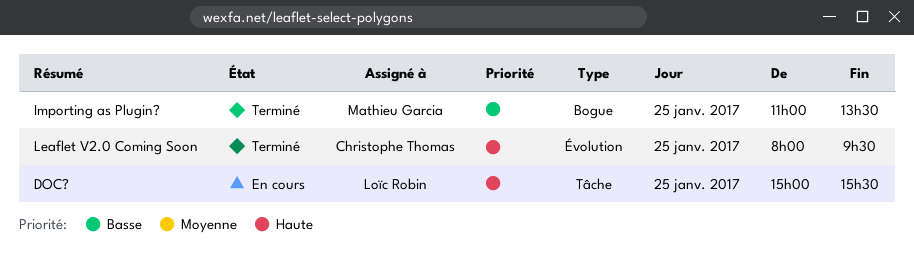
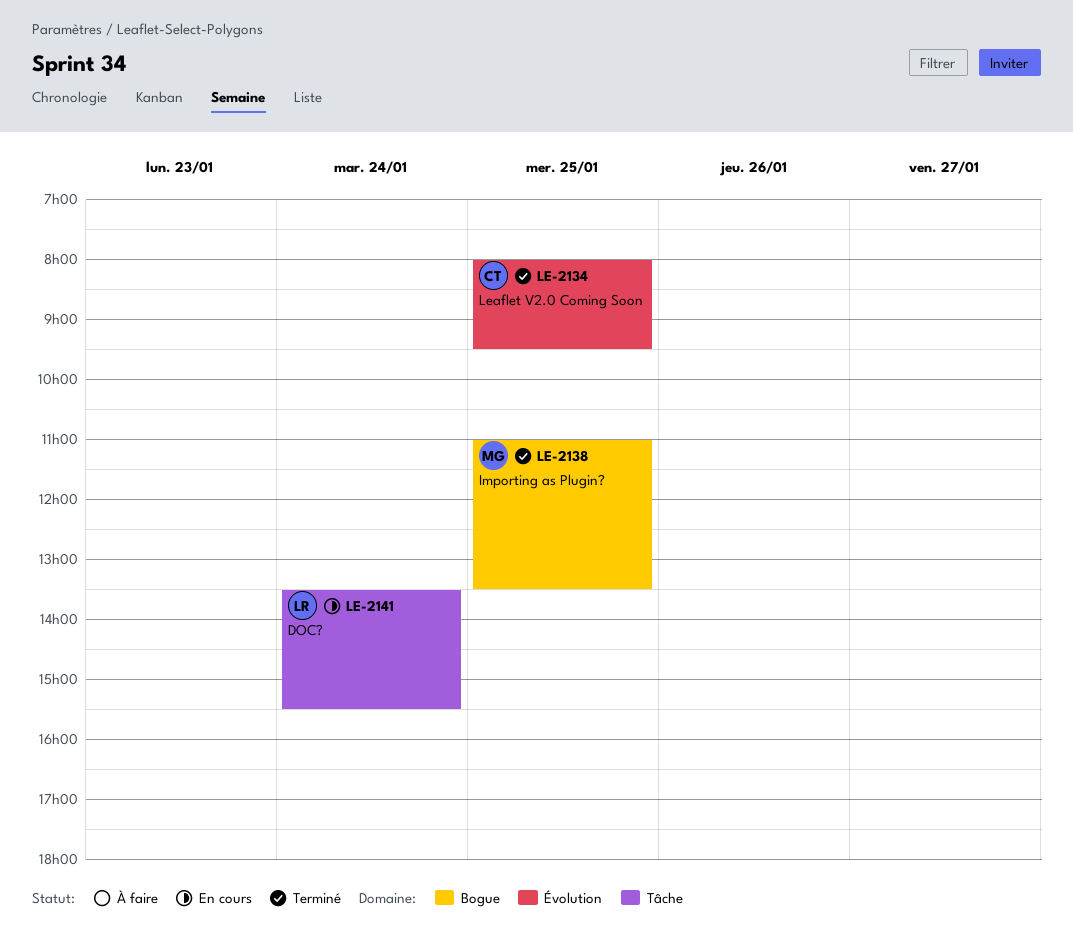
DOC?, day: Jan 25 -> Jan 24
DOC?, begins: 15:00 -> 13:30

